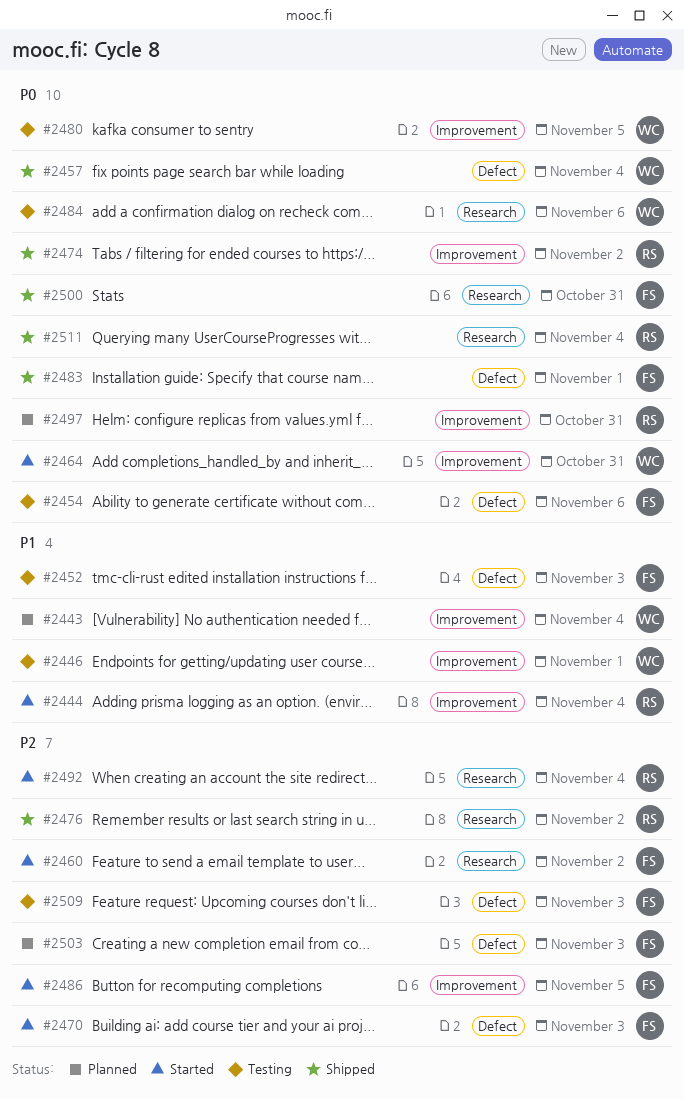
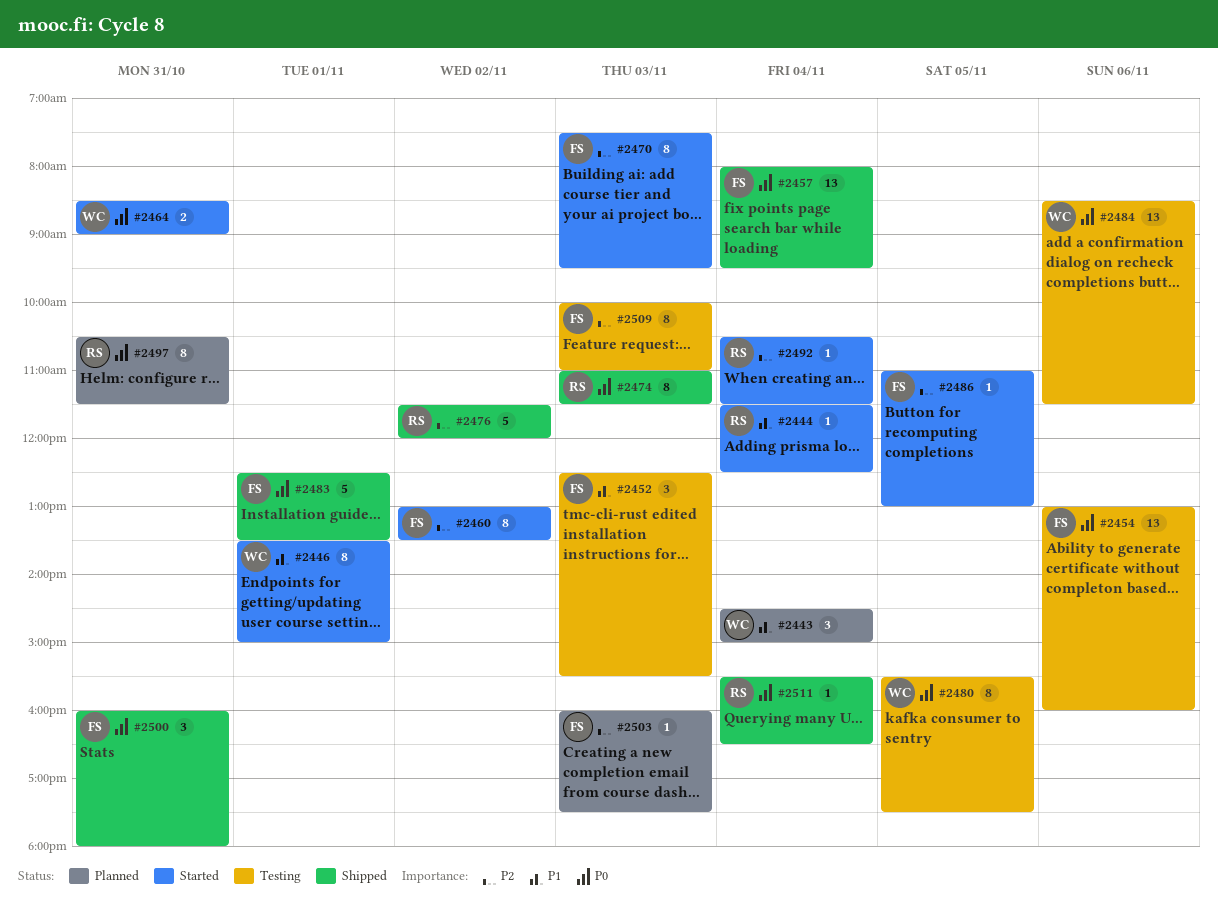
#2446, status: Testing -> Started
#2457, owner: WC -> FS
#2474, day: Nov 2 -> Nov 3

